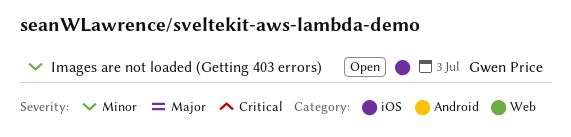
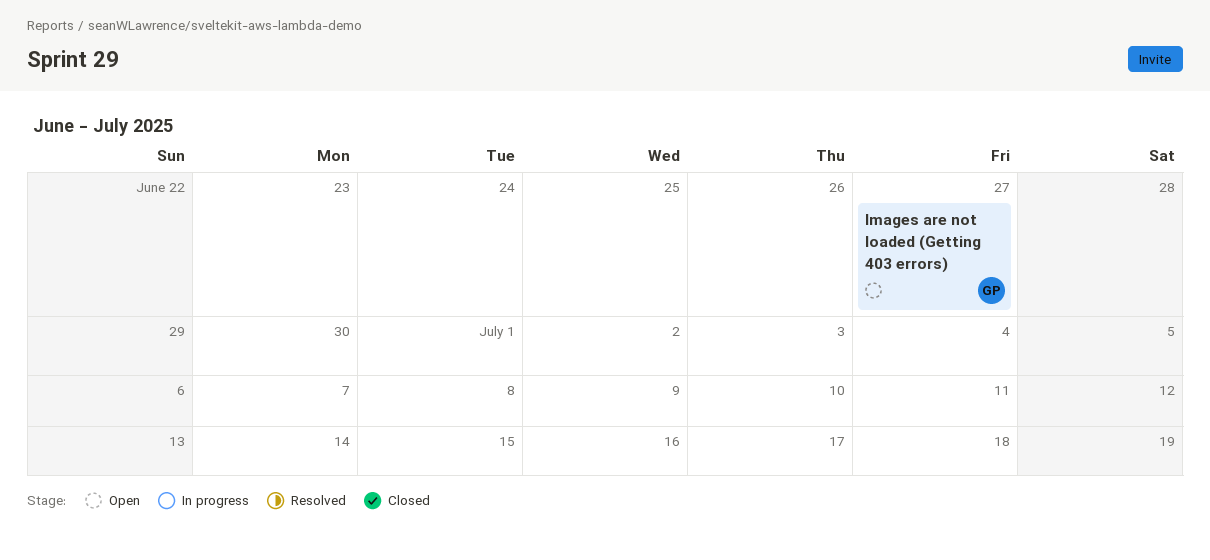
Images are not loaded (Getting 403 errors), due: Jul 3 -> Jun 27

